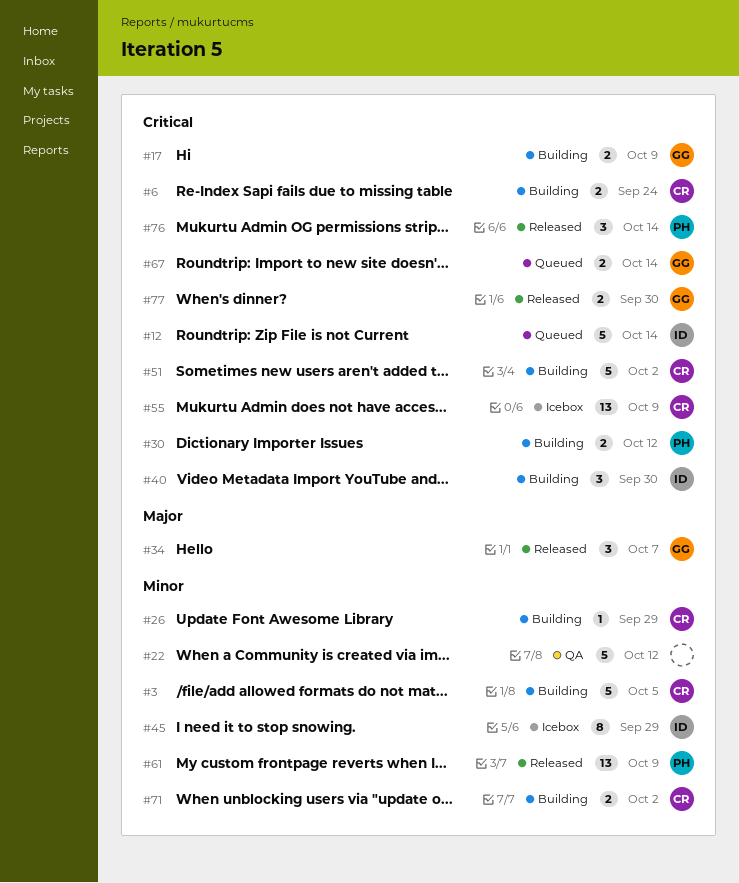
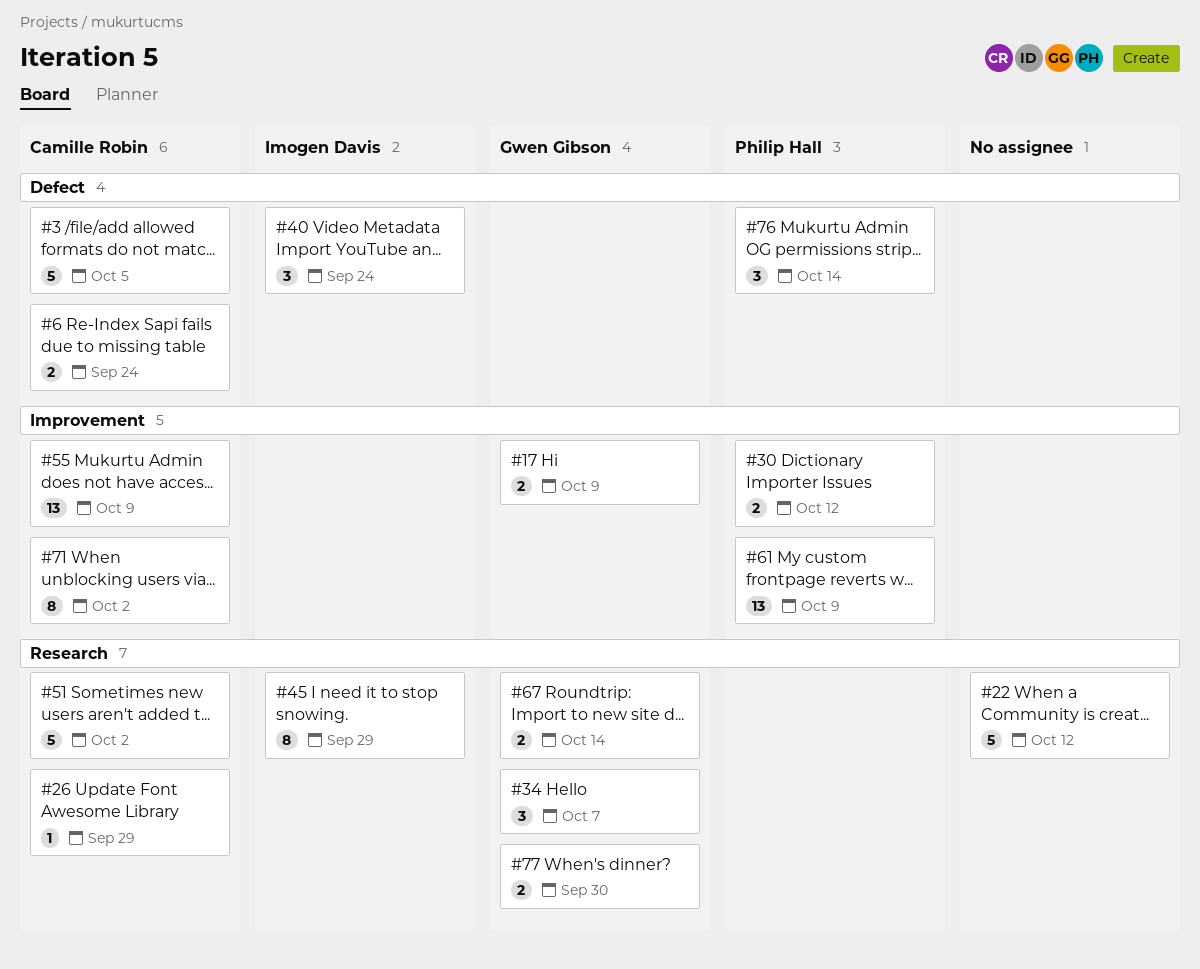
#12: present -> none
#40, due: Sep 30 -> Sep 24
#71, estimate: 2 -> 8

